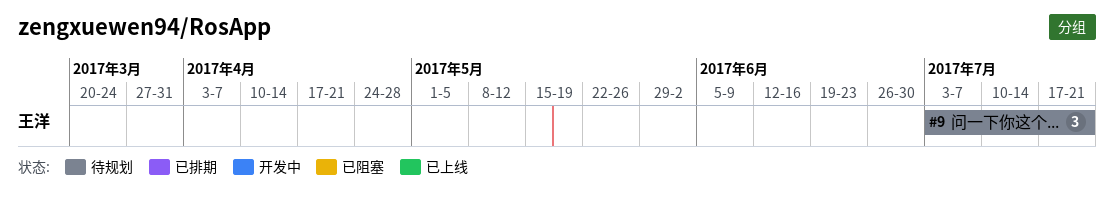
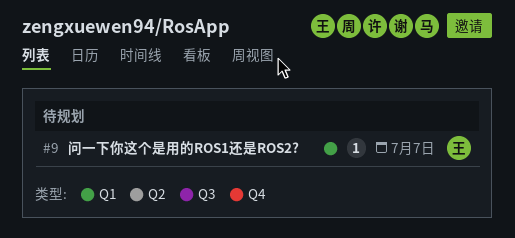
#9, estimate: 3 -> 1
#9, due: Jul 21 -> Jul 7

